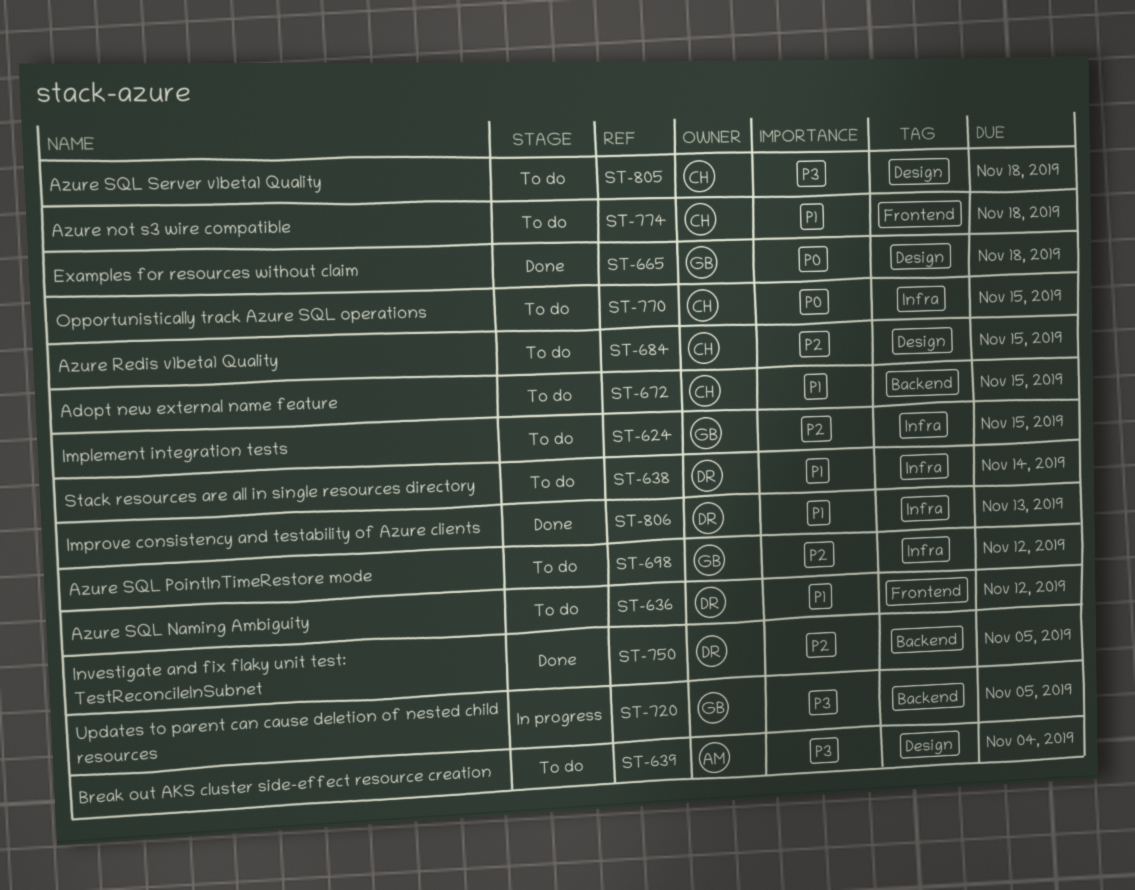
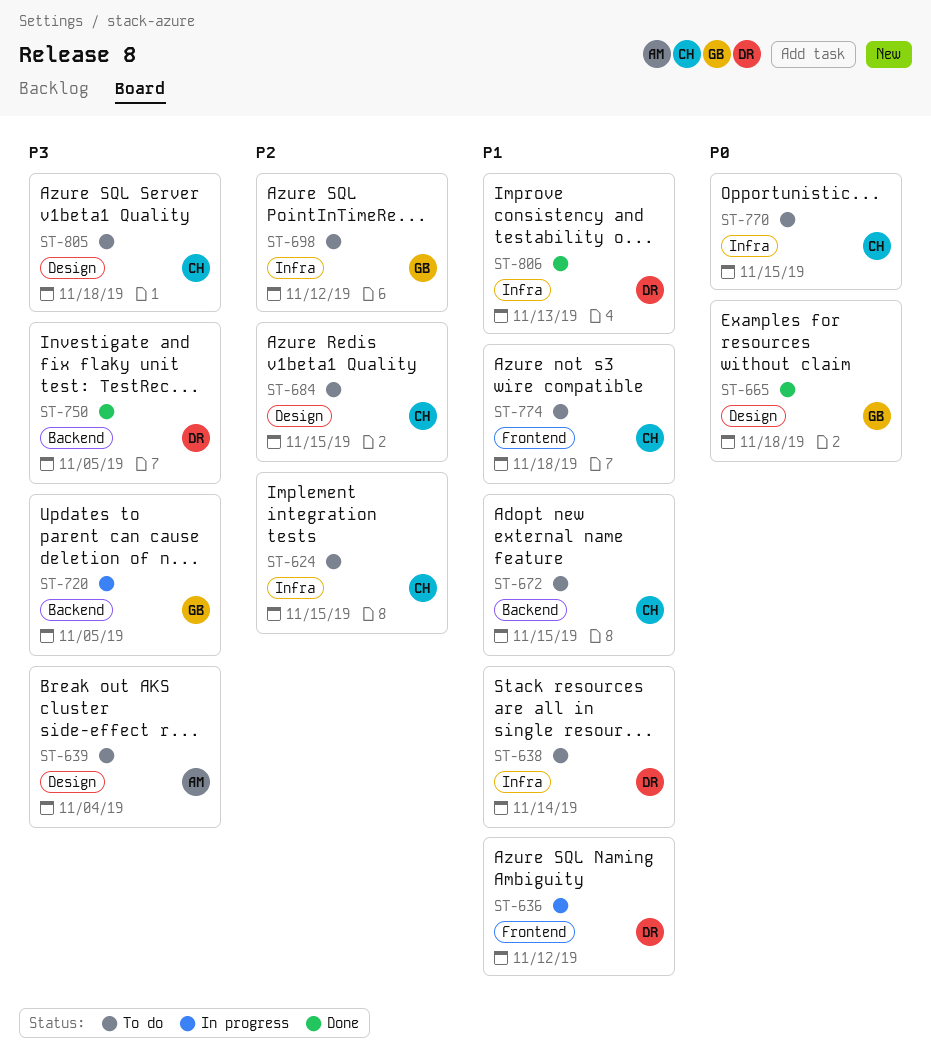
ST-624, owner: GB -> CH
ST-636, status: To do -> In progress
ST-750, priority: P2 -> P3

